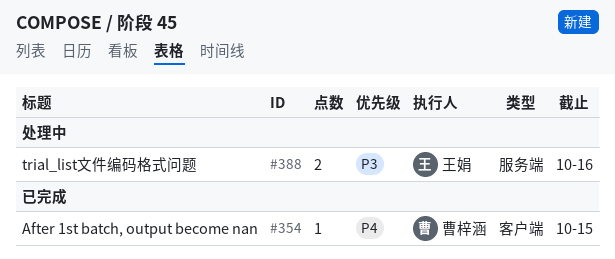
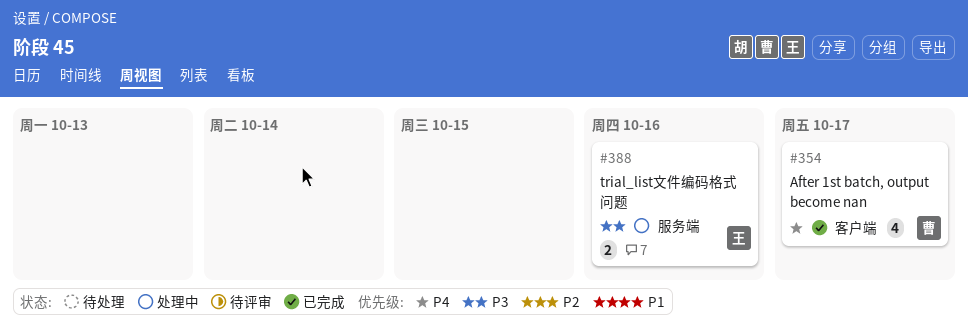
#354, estimate: 1 -> 4
#354, due: Oct 15 -> Oct 17

